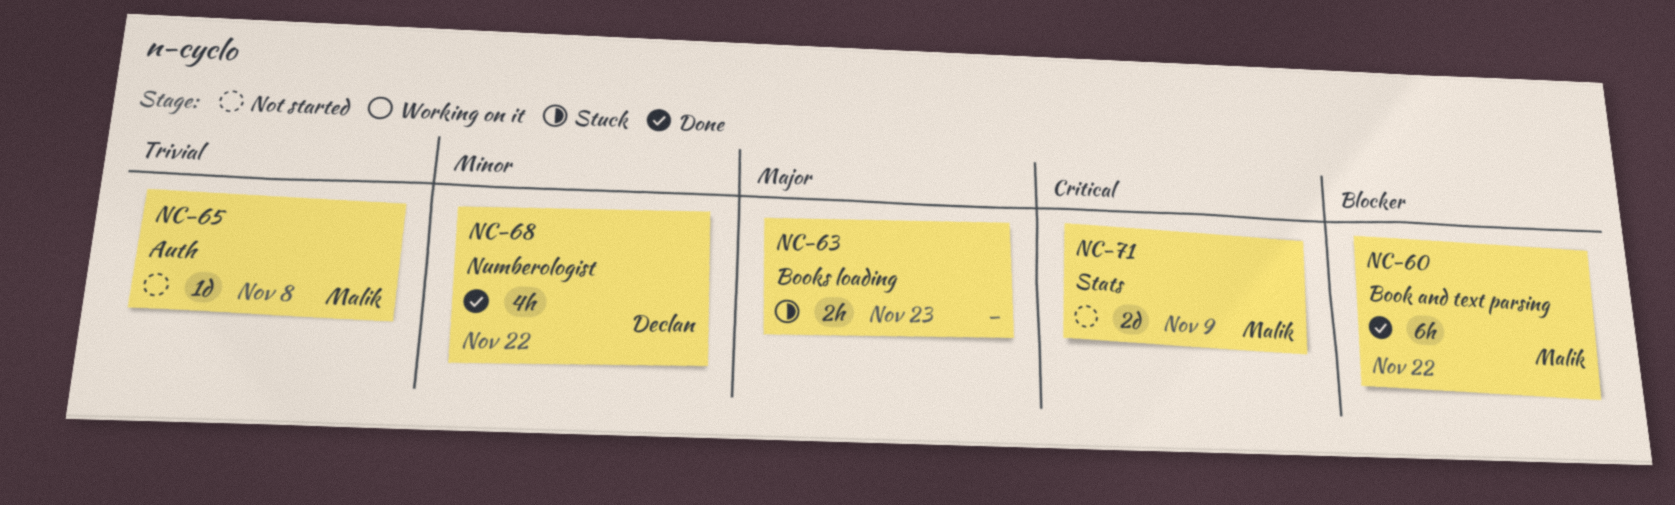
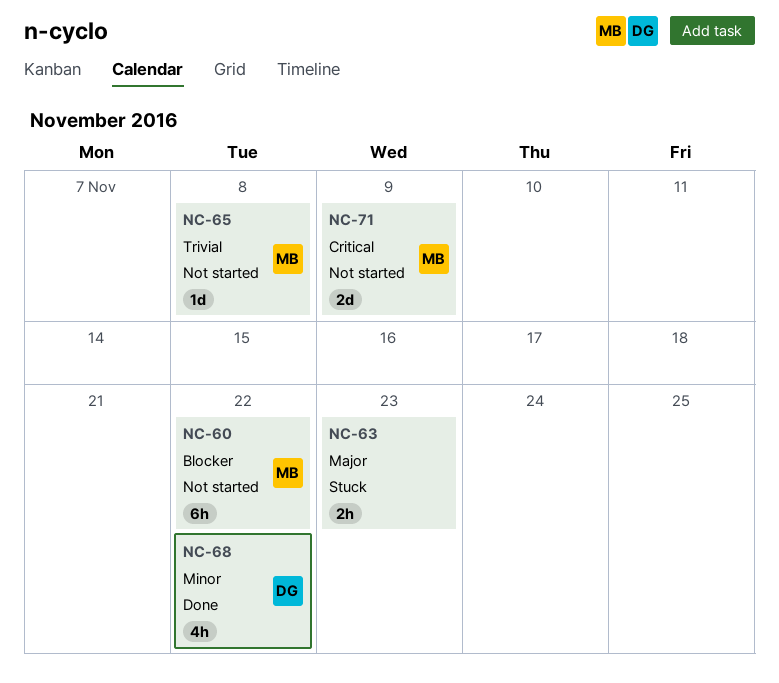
NC-60, status: Done -> Not started

